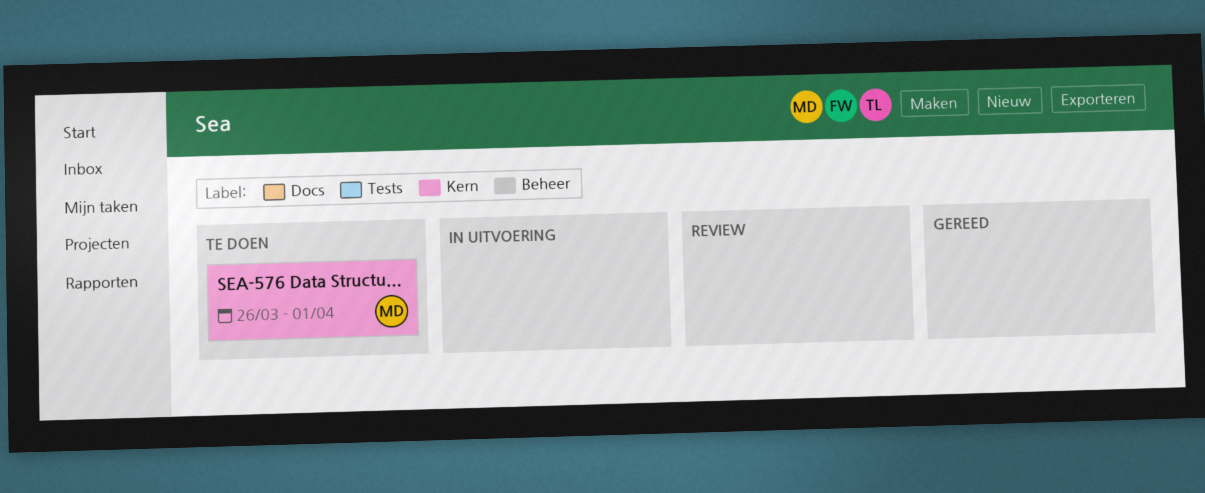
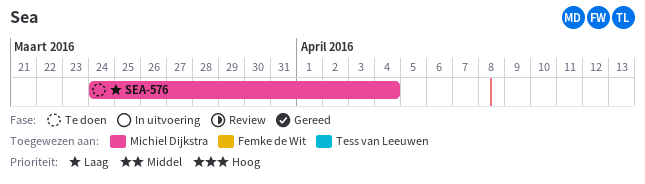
SEA-576, start: Mar 26 -> Mar 24
SEA-576, due: Apr 1 -> Apr 4

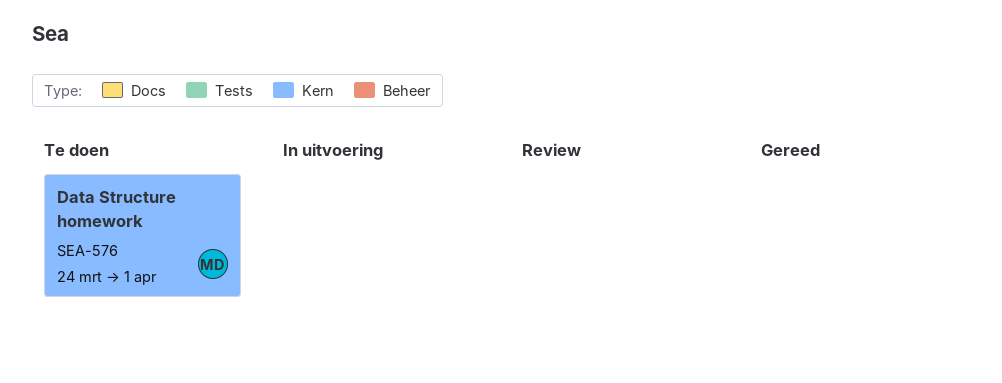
SEA-576, due: Apr 4 -> Apr 1

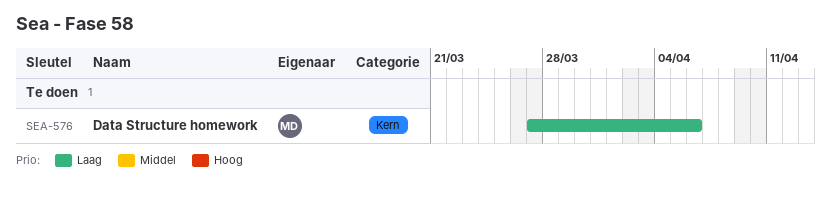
SEA-576, start: Mar 24 -> Mar 27
SEA-576, due: Apr 1 -> Apr 6

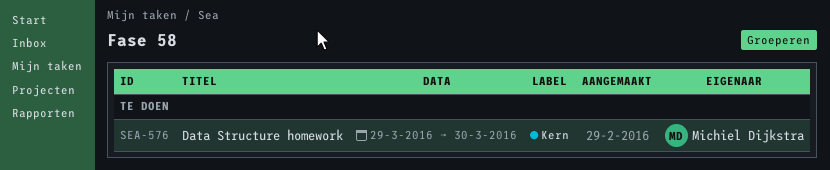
SEA-576, start: Mar 27 -> Mar 29
SEA-576, due: Apr 6 -> Mar 30

